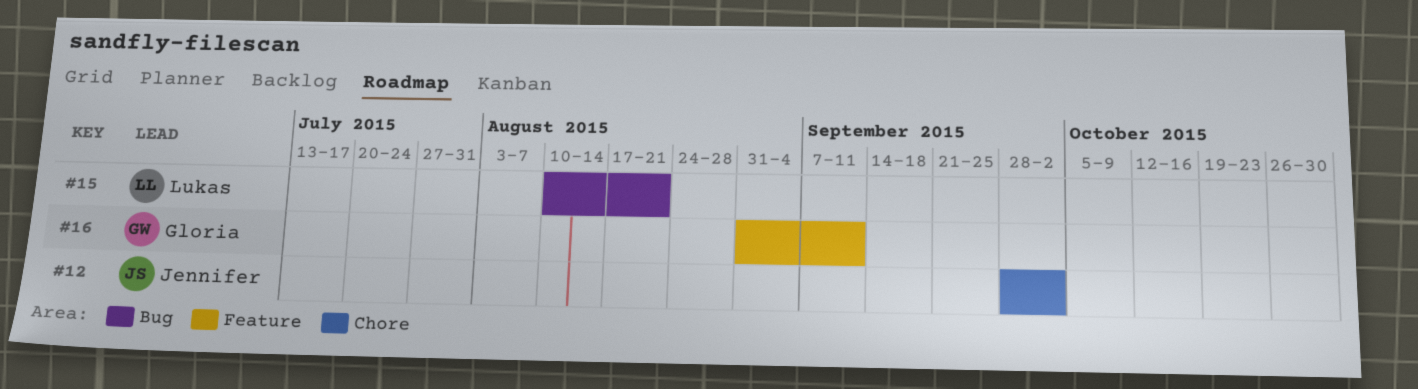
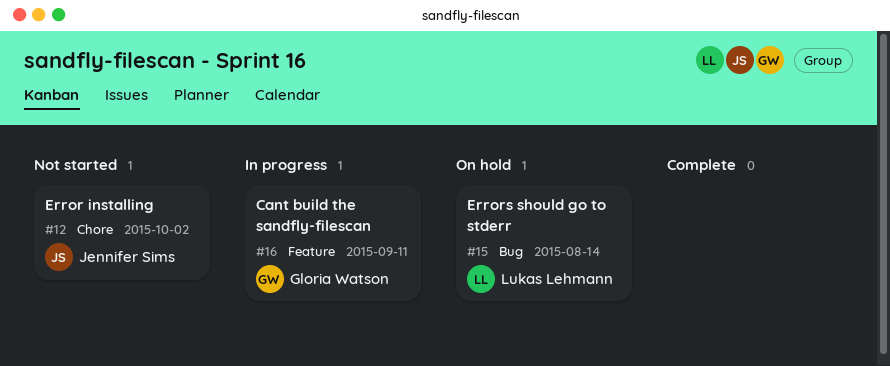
#15, due: Aug 21 -> Aug 14

